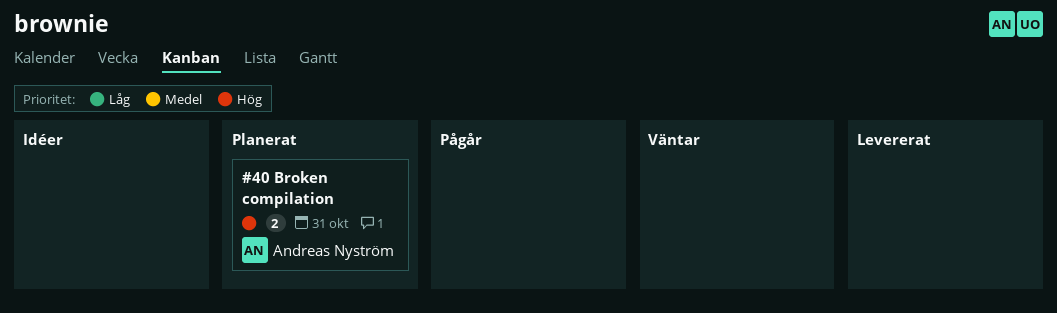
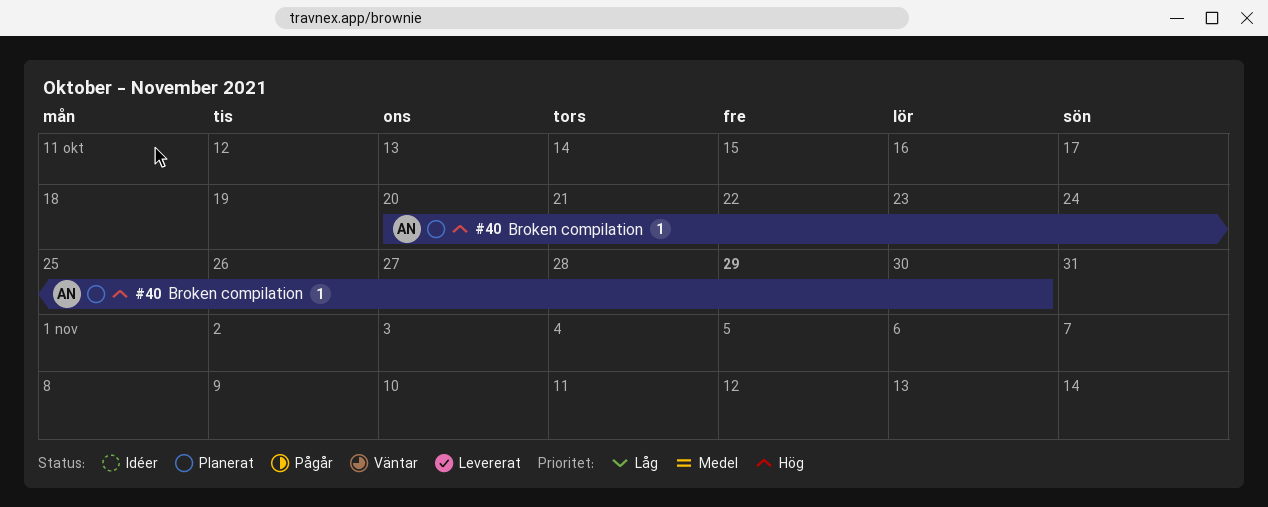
#40, estimate: 2 -> 1
#40, due: Oct 31 -> Oct 30

